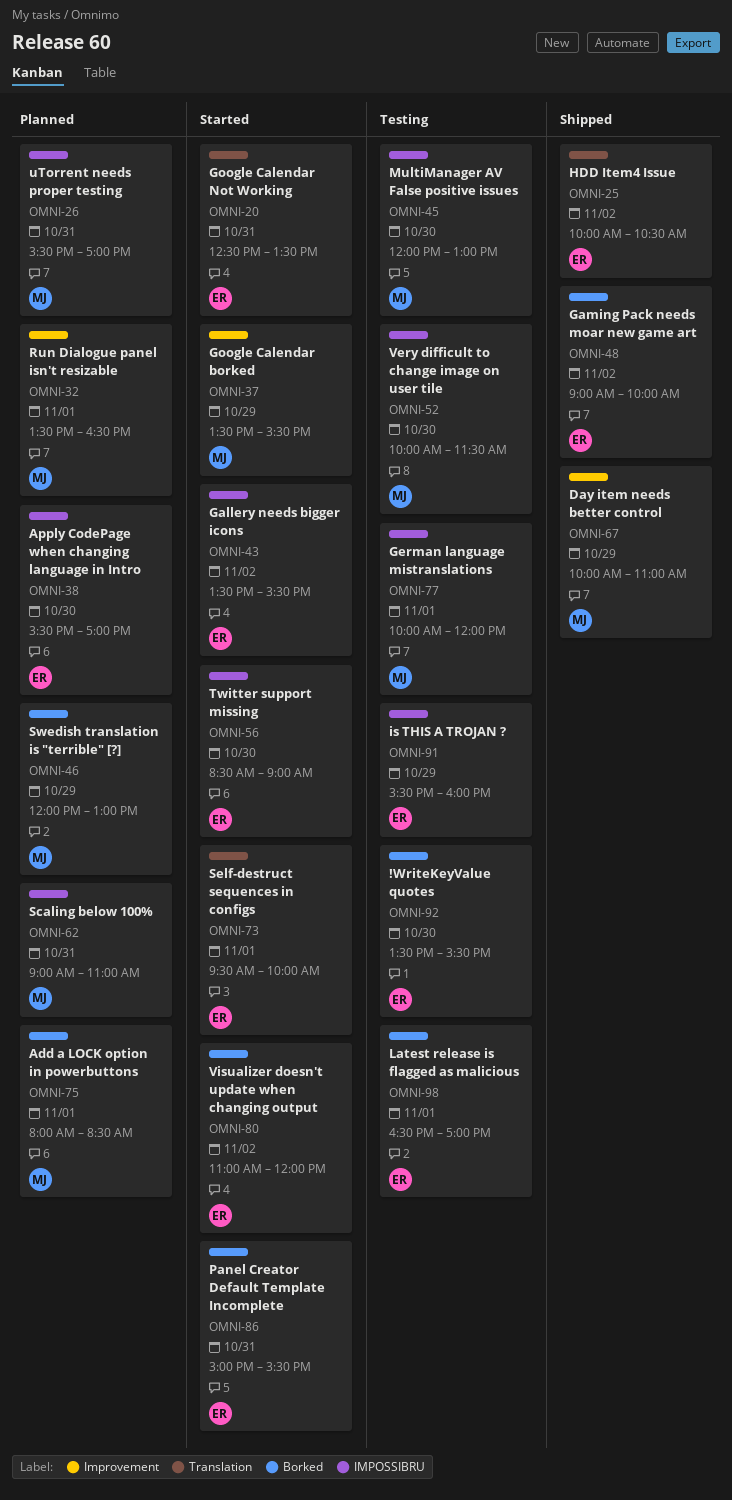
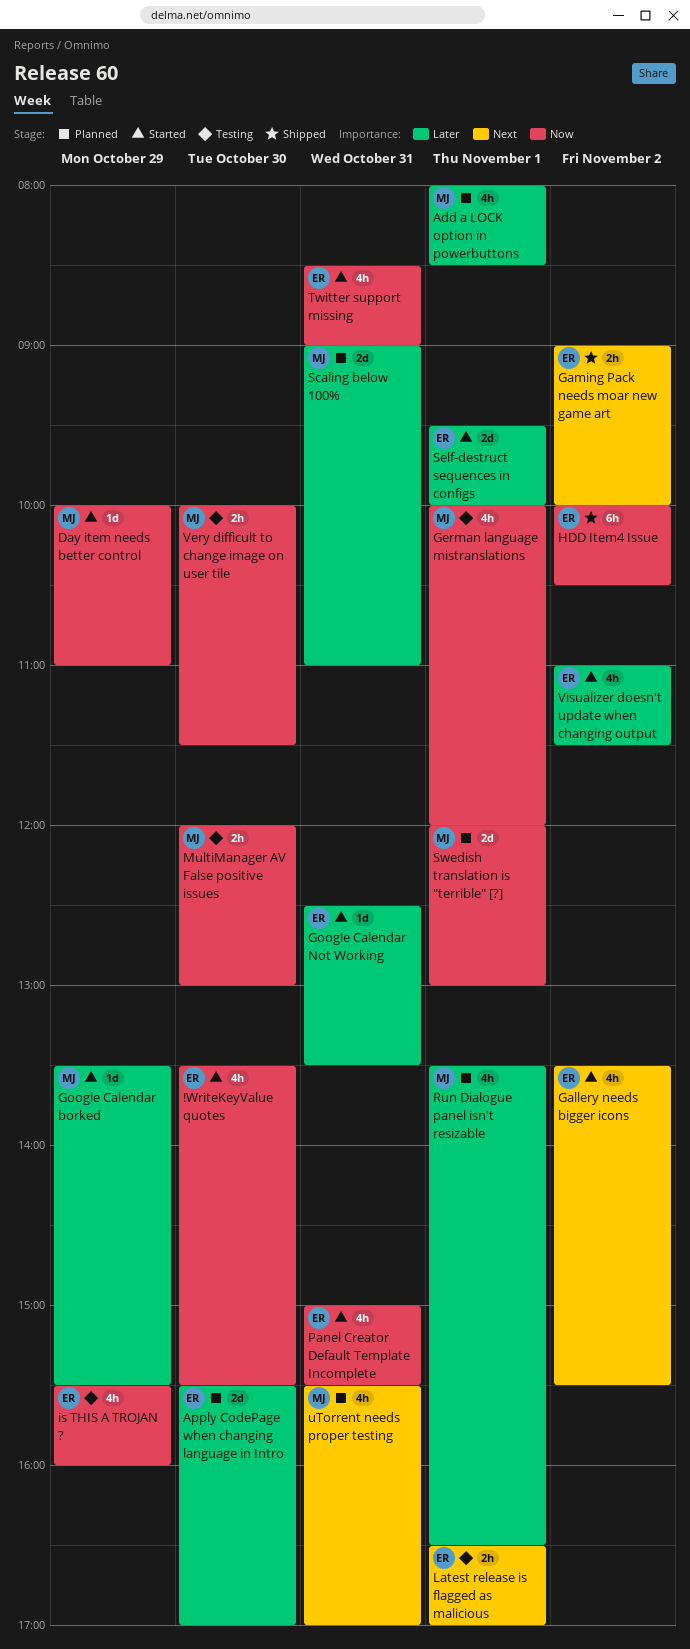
!WriteKeyValue quotes, status: Testing -> Started
Day item needs better control, status: Shipped -> Started
Swedish translation is "terrible" [?], day: Oct 29 -> Nov 1
Twitter support missing, day: Oct 30 -> Oct 31
Visualizer doesn't update when changing output, ends: 12:00 -> 11:30

